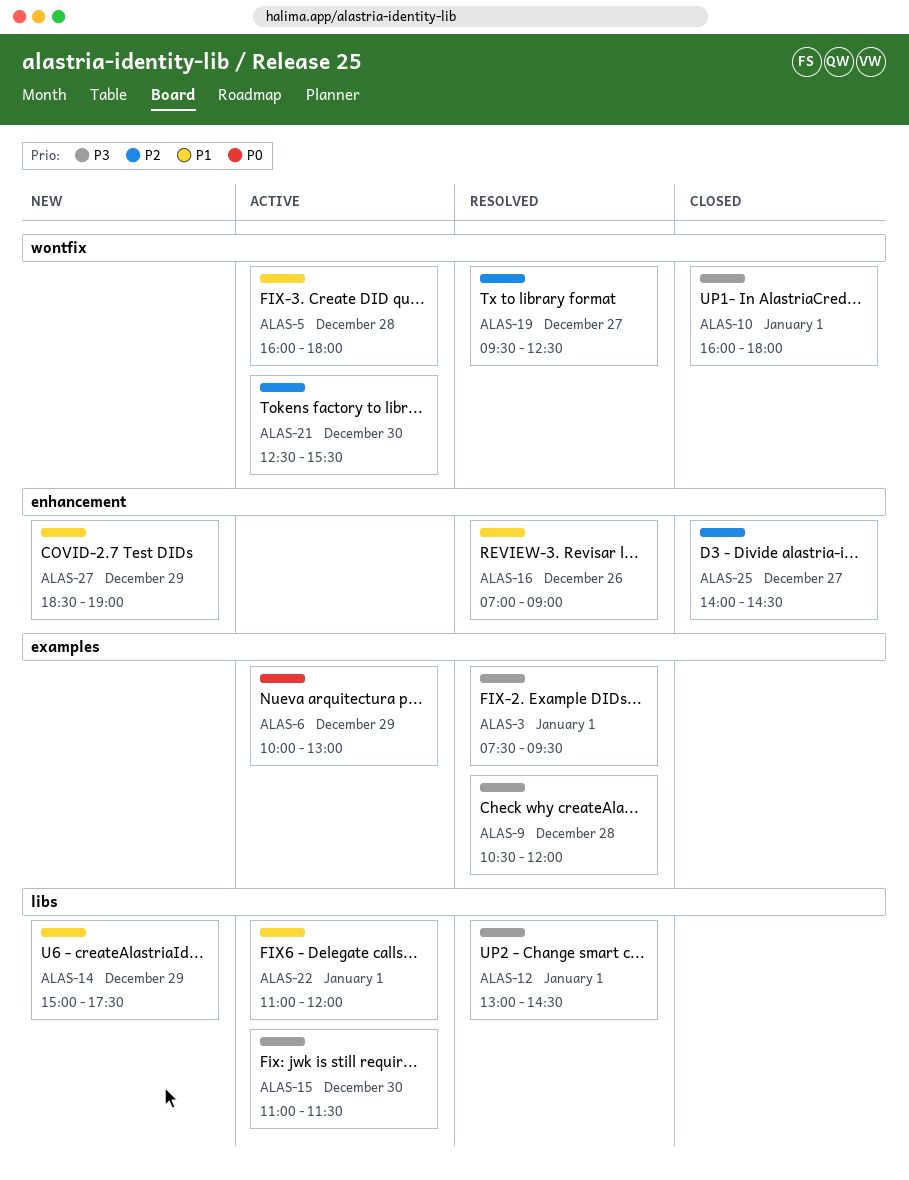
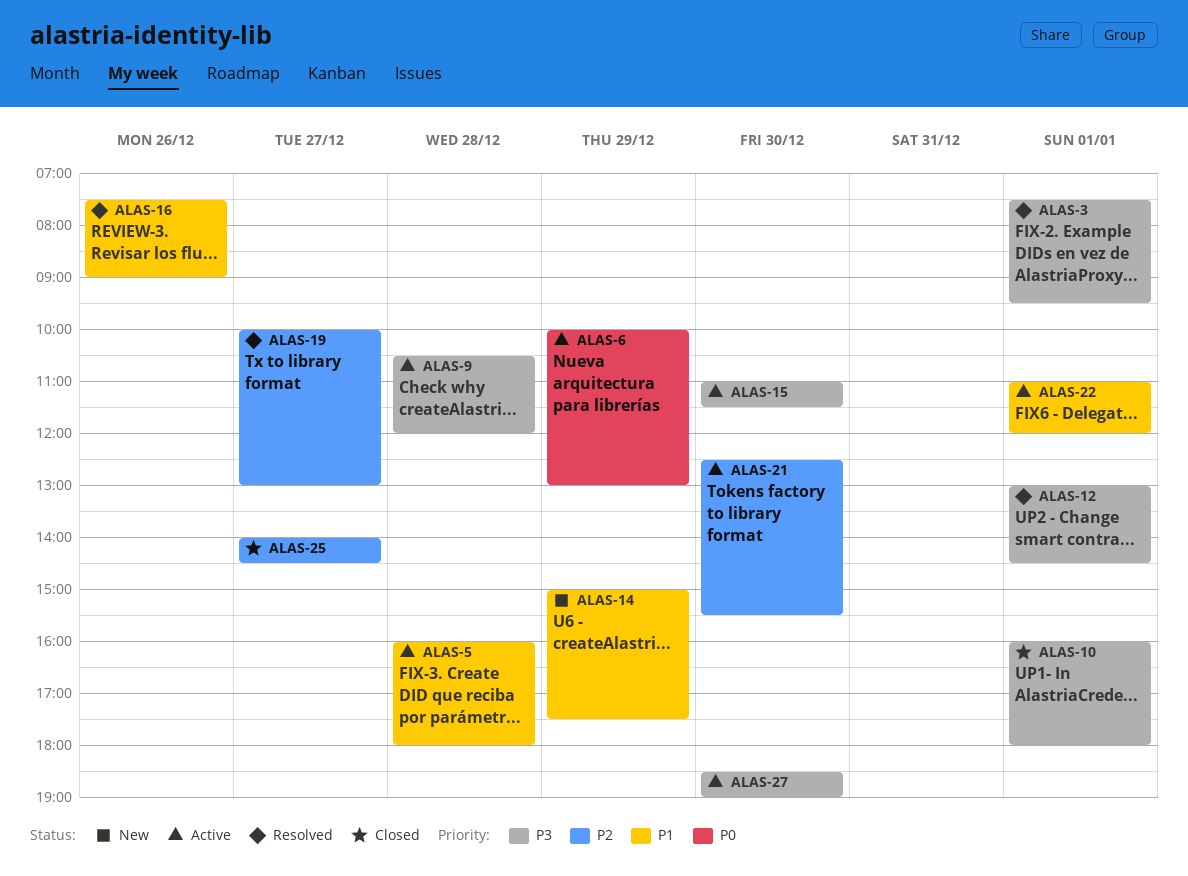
ALAS-9, status: Resolved -> Active
ALAS-16, begins: 07:00 -> 07:30
ALAS-19, begins: 09:30 -> 10:00
ALAS-19, ends: 12:30 -> 13:00
ALAS-27, status: New -> Active
ALAS-27, priority: P1 -> P3
ALAS-27, day: Dec 29 -> Dec 30

